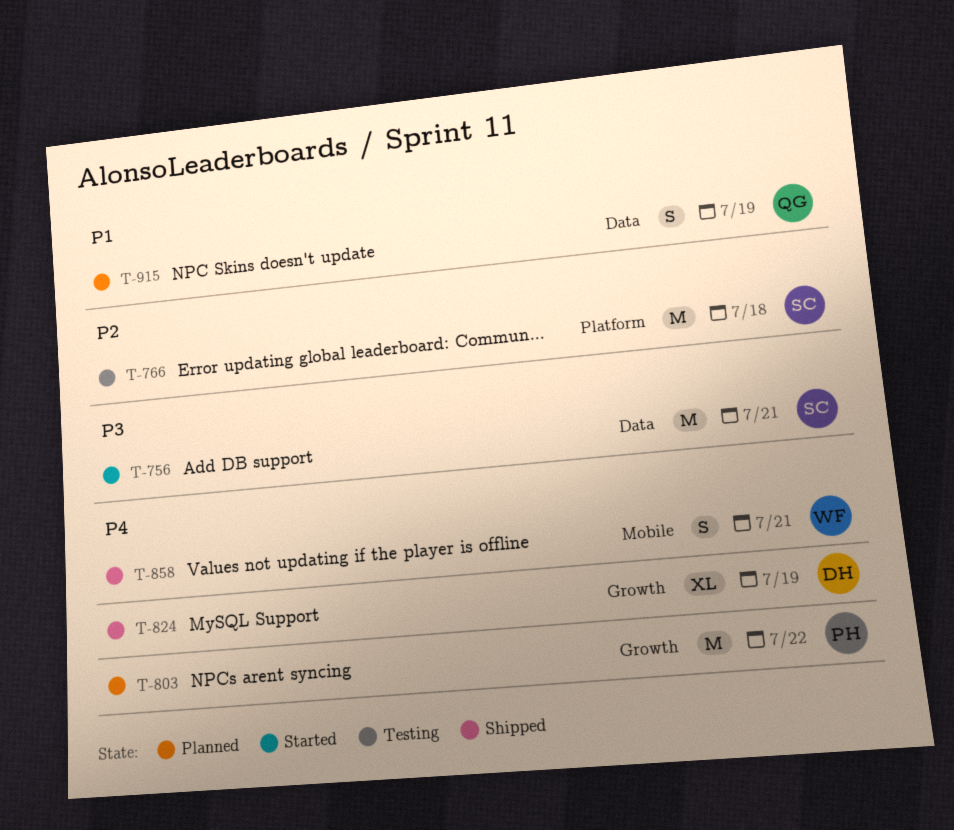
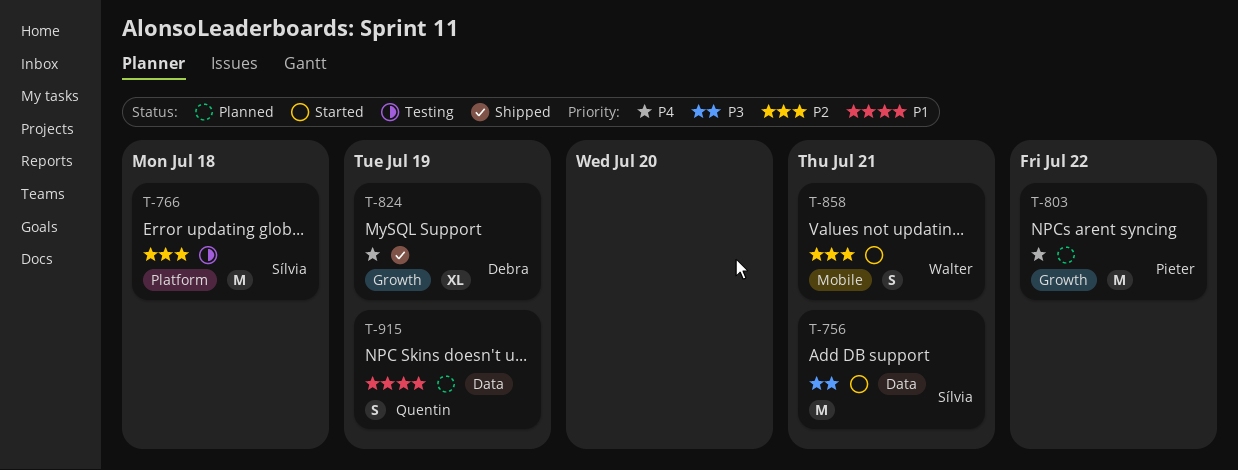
T-858, status: Shipped -> Started
T-858, priority: P4 -> P2

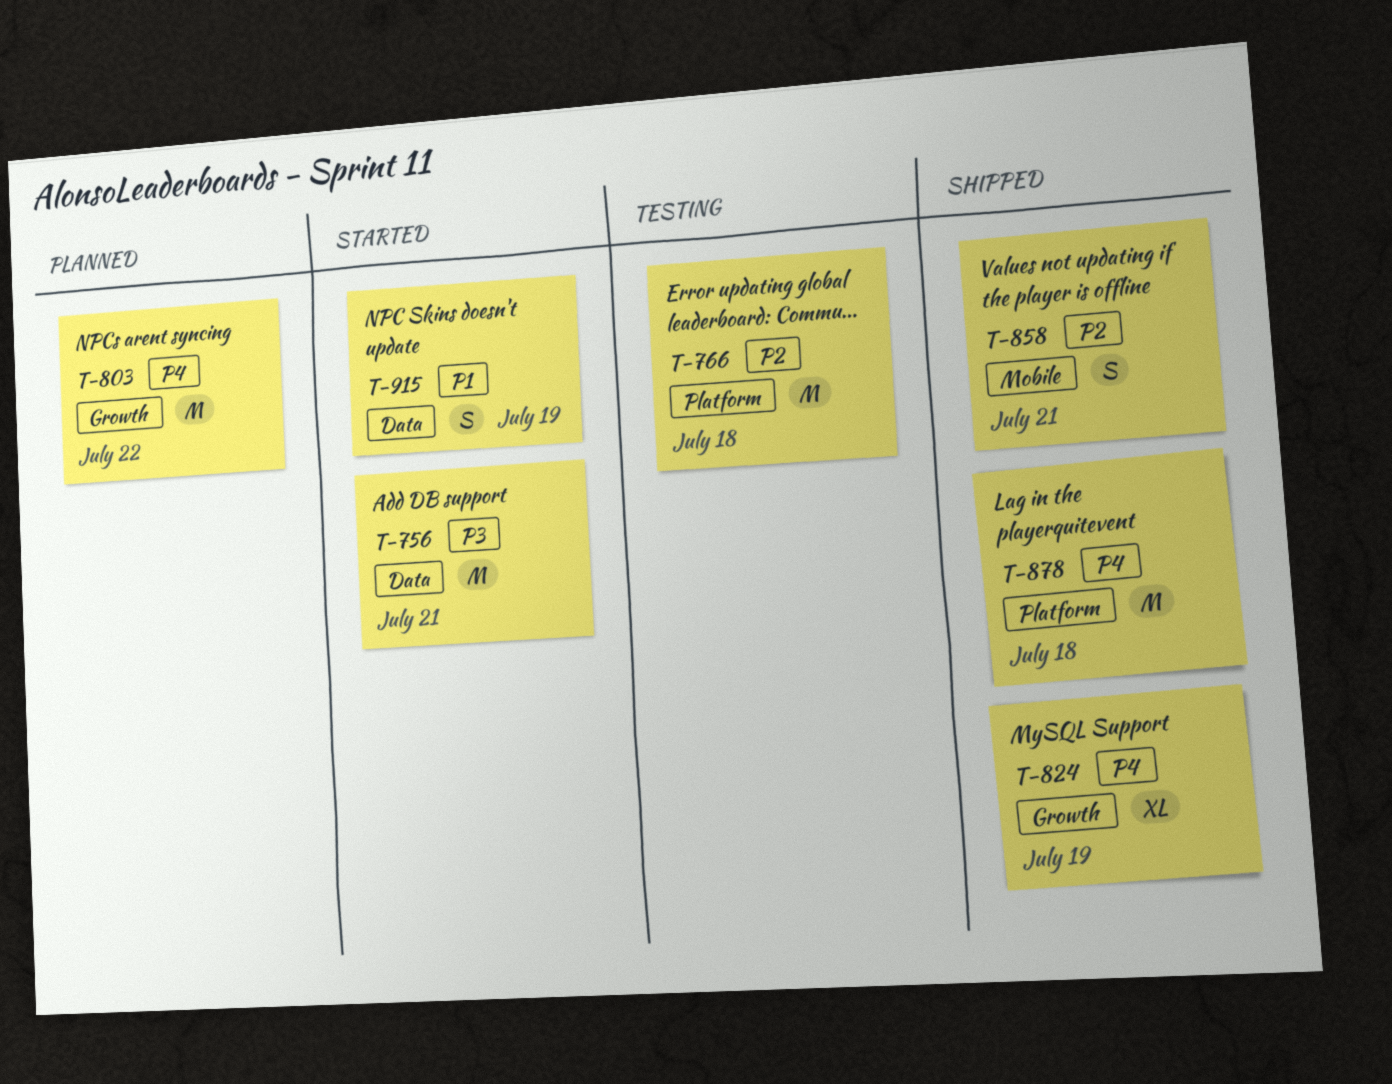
T-858, status: Started -> Shipped
T-878: none -> present
T-915, status: Planned -> Started

